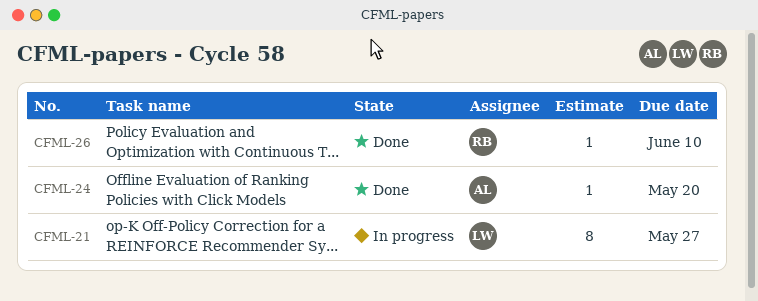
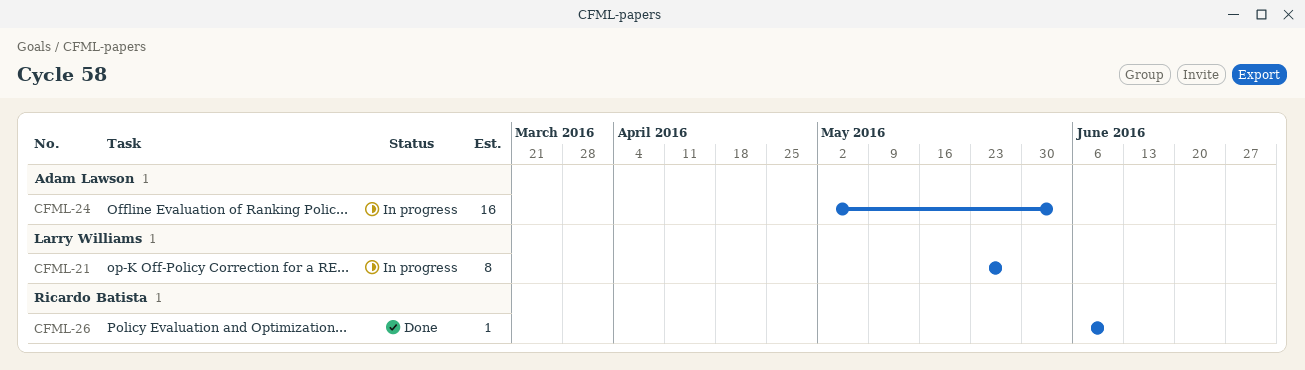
CFML-24, status: Done -> In progress
CFML-24, estimate: 1 -> 16
CFML-24, due: May 20 -> Jun 3

